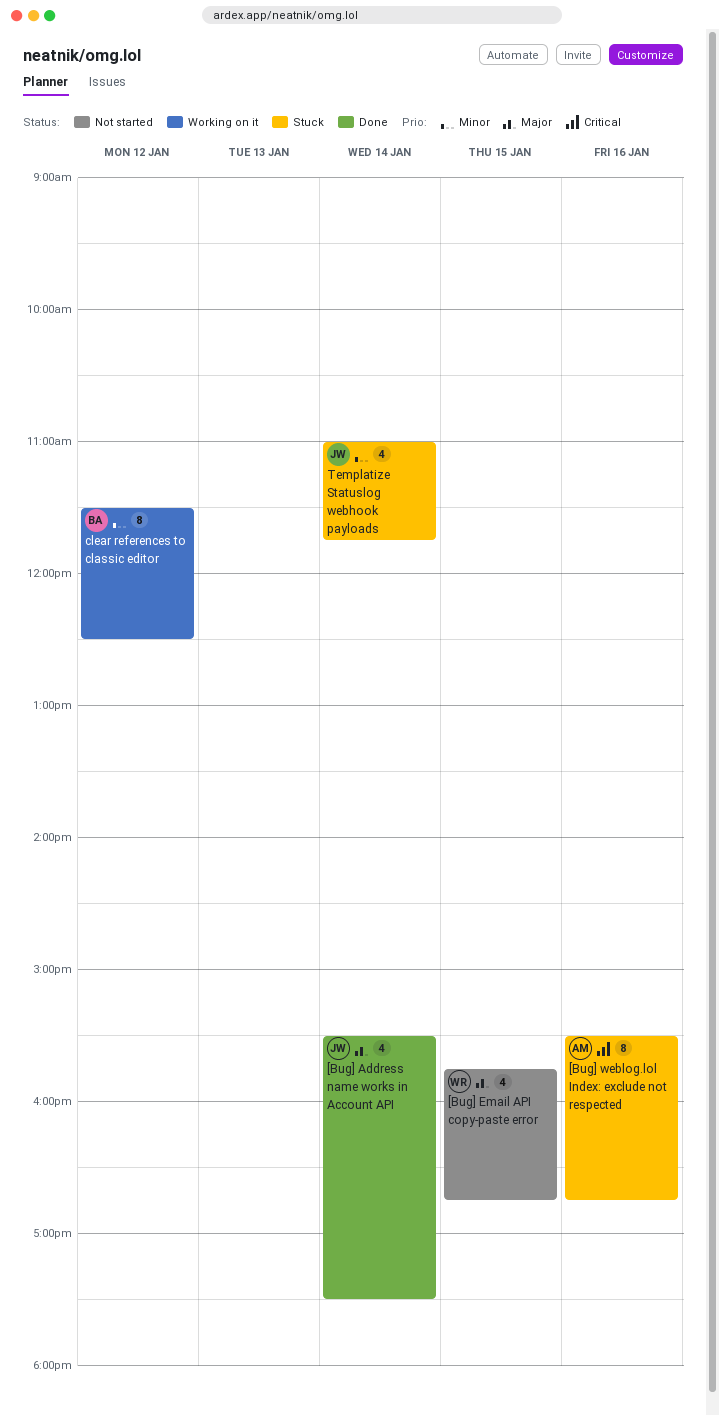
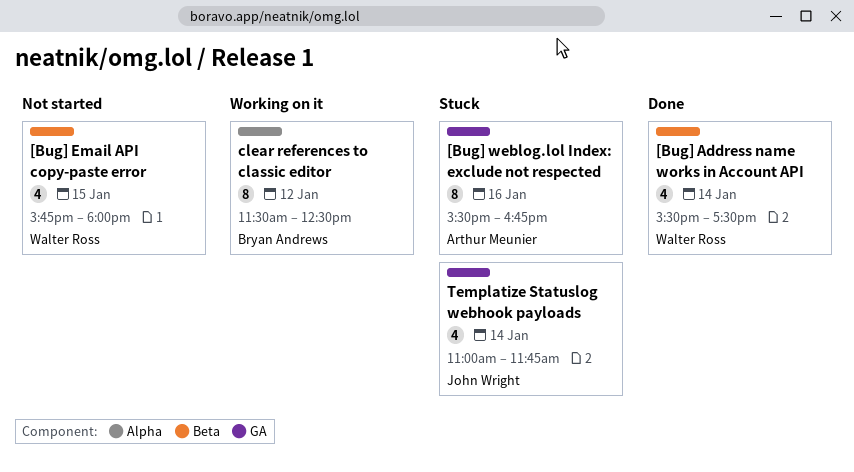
[Bug] Address name works in Account API, owner: John Wright -> Walter Ross
[Bug] Email API copy-paste error, ends: 16:45 -> 18:00

